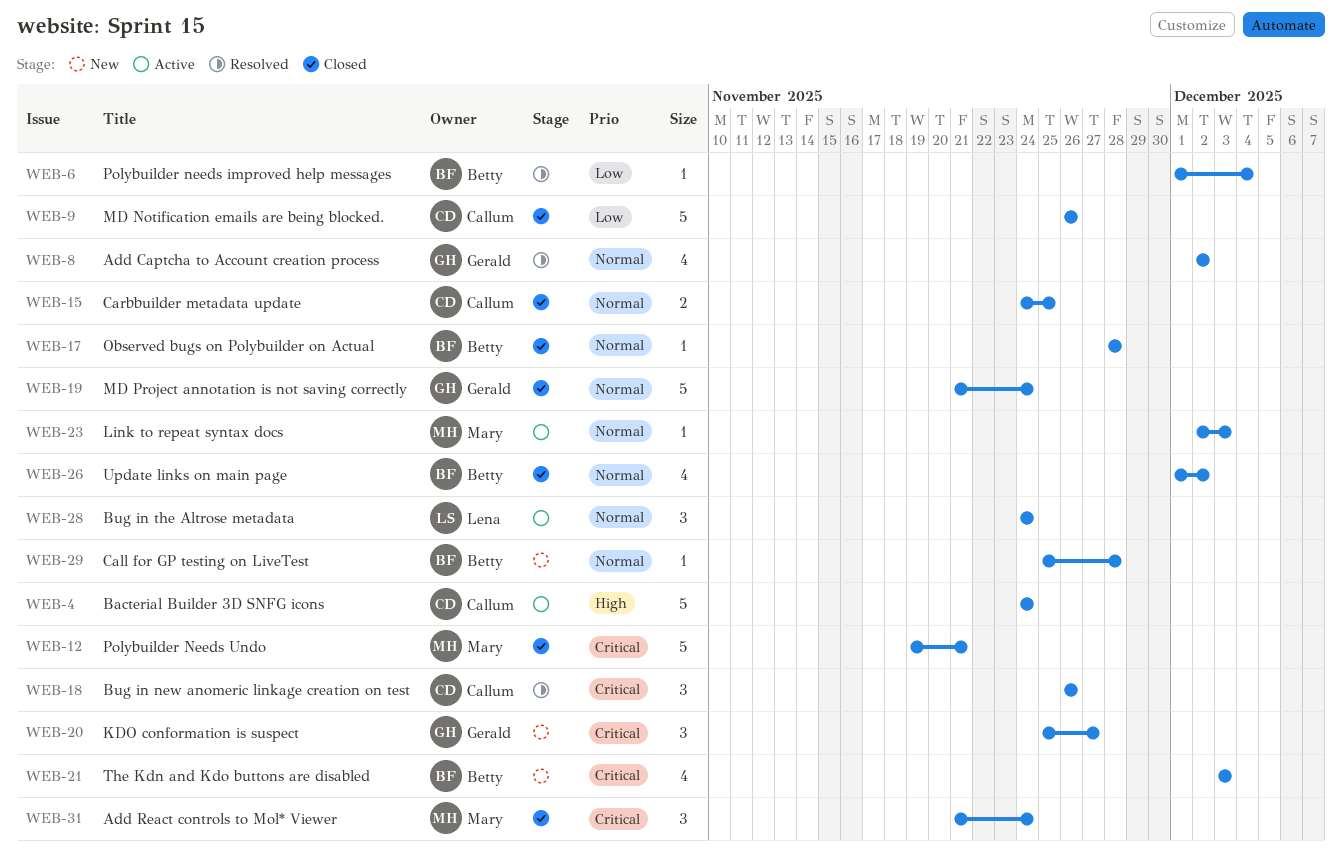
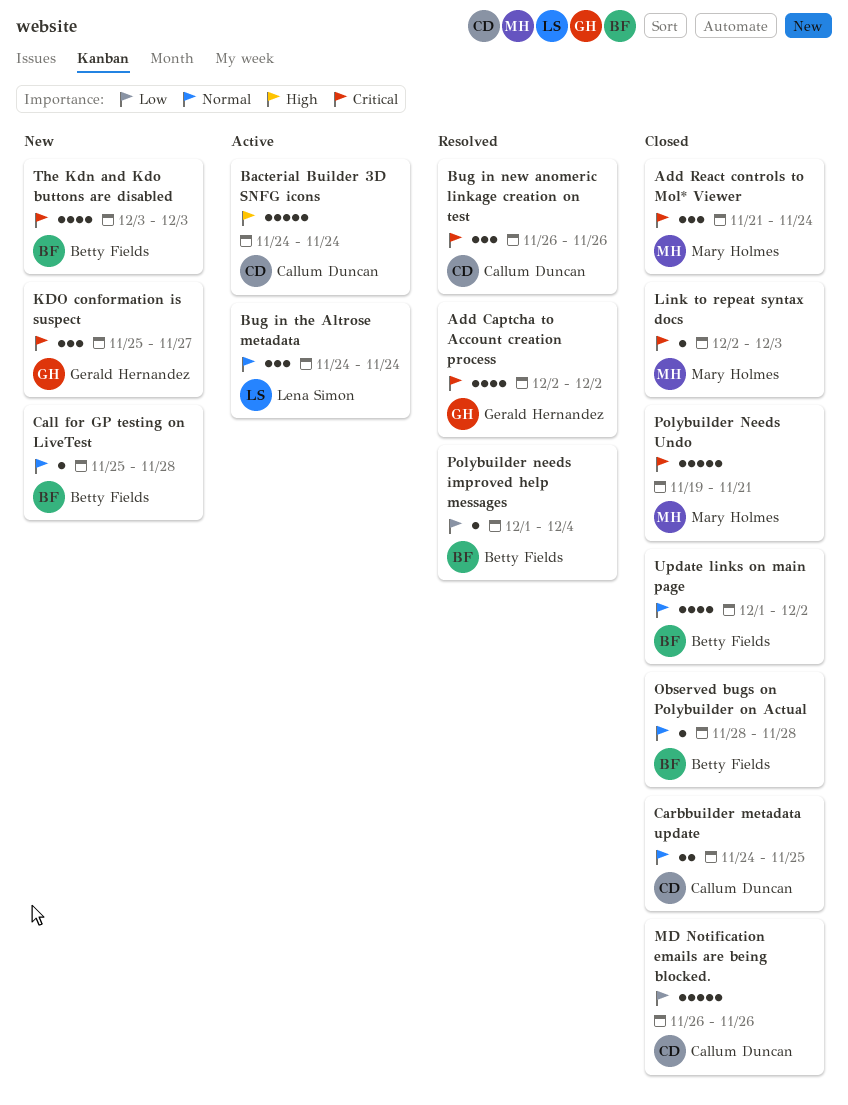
Add Captcha to Account creation process, priority: Normal -> Critical
Link to repeat syntax docs, status: Active -> Closed
Link to repeat syntax docs, priority: Normal -> Critical
MD Project annotation is not saving correctly: present -> none

